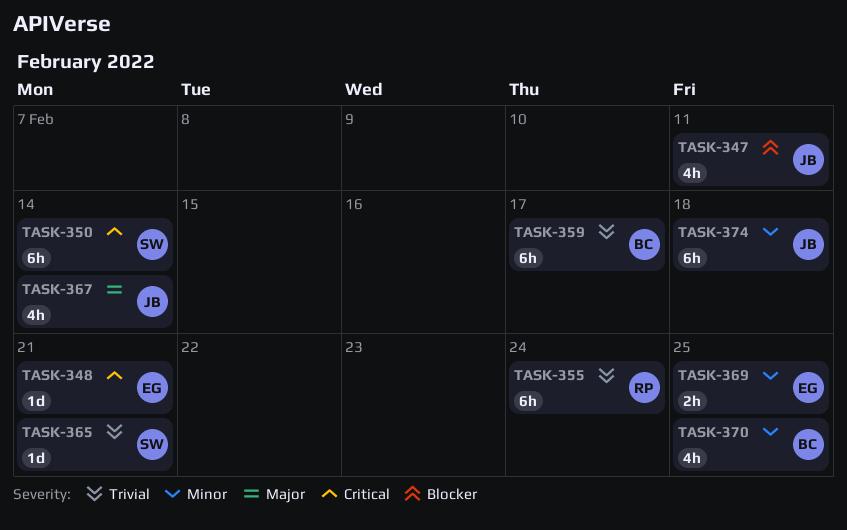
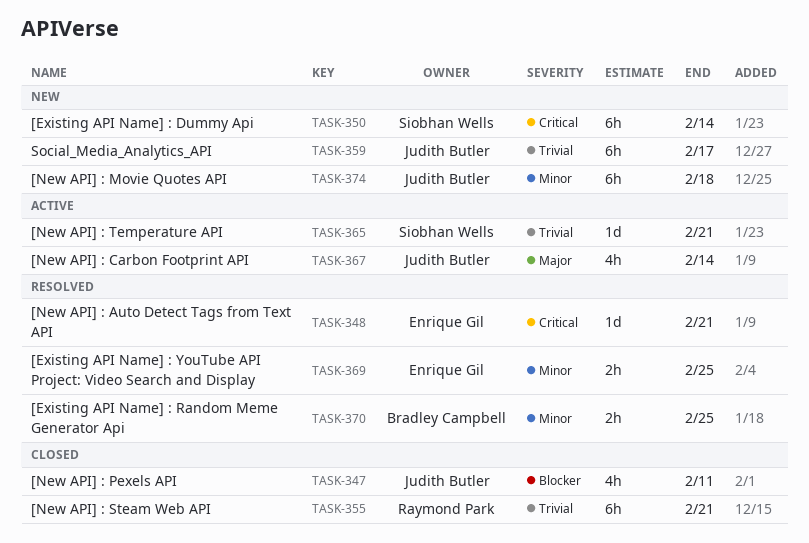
TASK-355, due: Feb 24 -> Feb 21
TASK-359, owner: Bradley Campbell -> Judith Butler
TASK-370, estimate: 4h -> 2h

